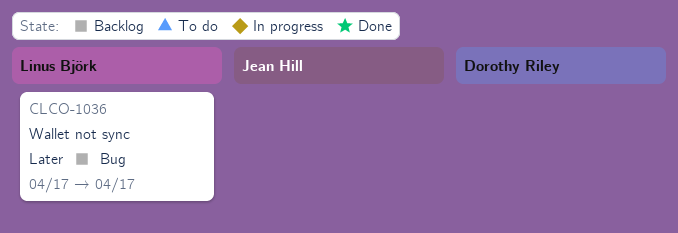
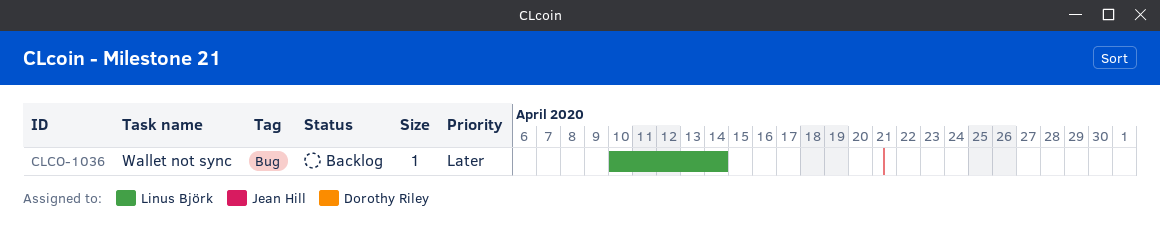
CLCO-1036, start: Apr 17 -> Apr 10
CLCO-1036, due: Apr 17 -> Apr 14

